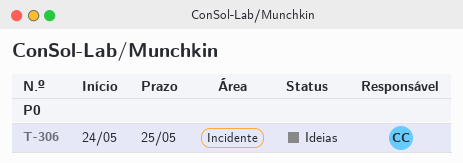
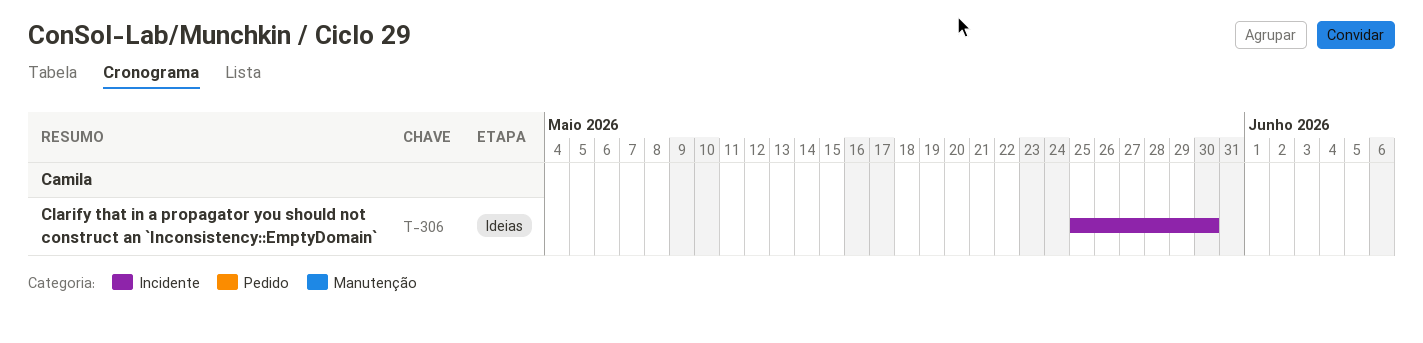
T-306, start: May 24 -> May 25
T-306, due: May 25 -> May 30

